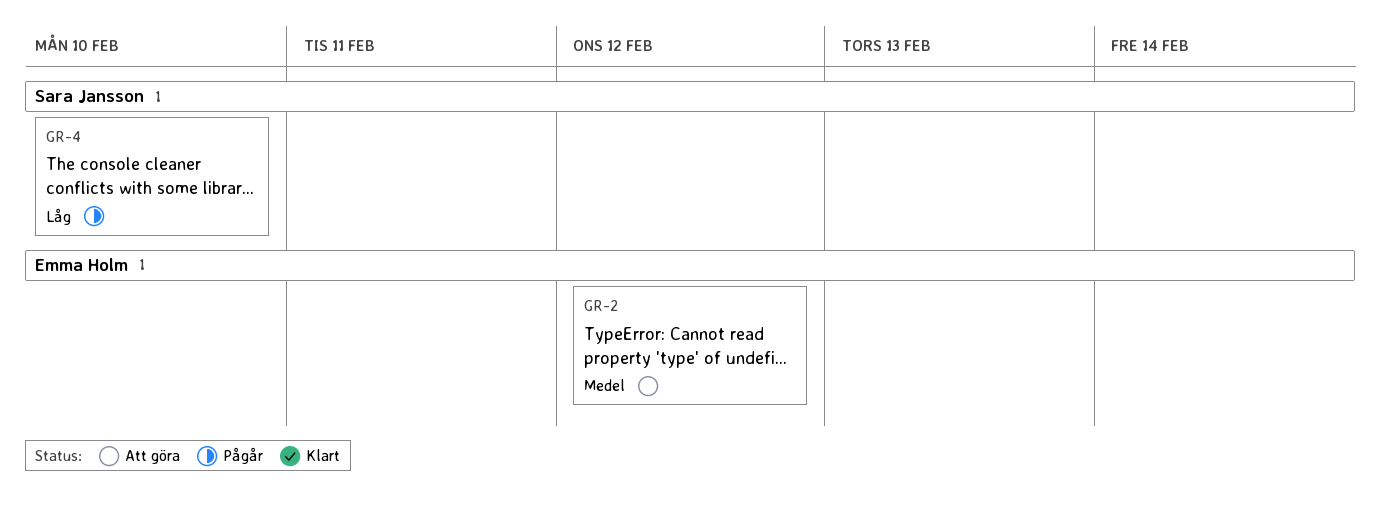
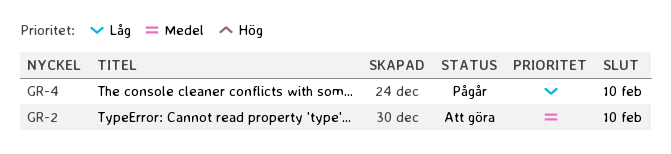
GR-2, due: Feb 12 -> Feb 10

